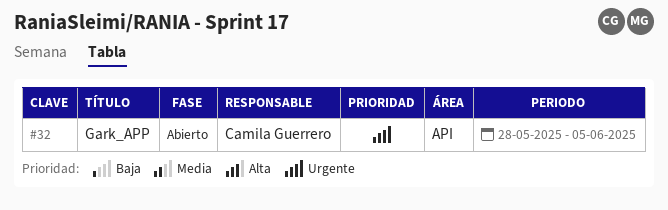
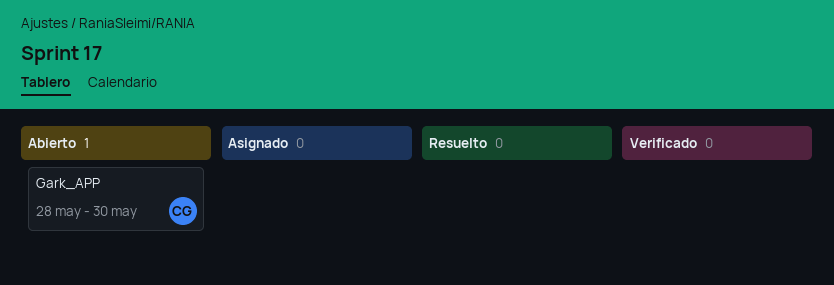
Gark_APP, due: Jun 5 -> May 30

